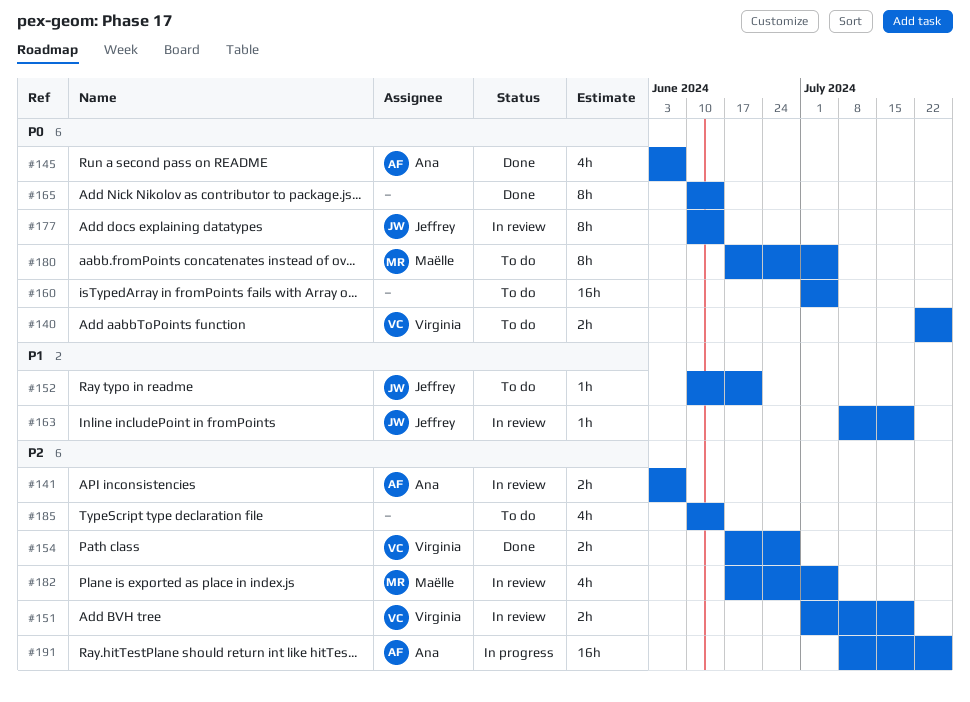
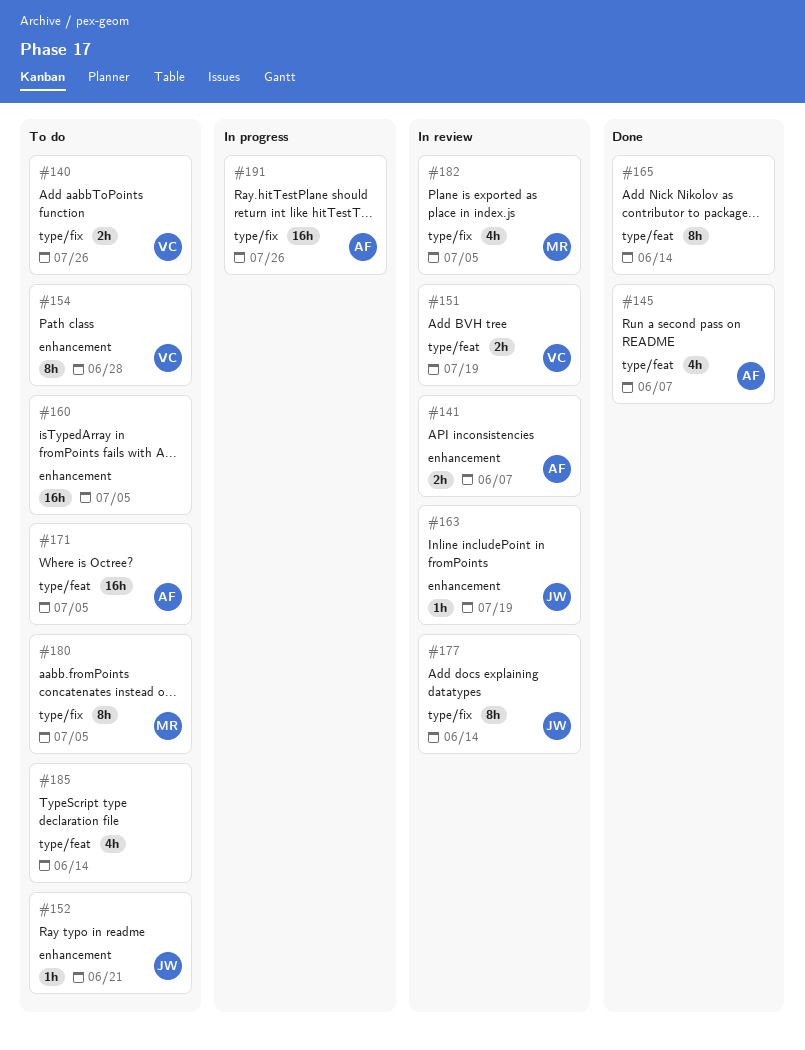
#154, status: Done -> To do
#154, estimate: 2h -> 8h
#171: none -> present

